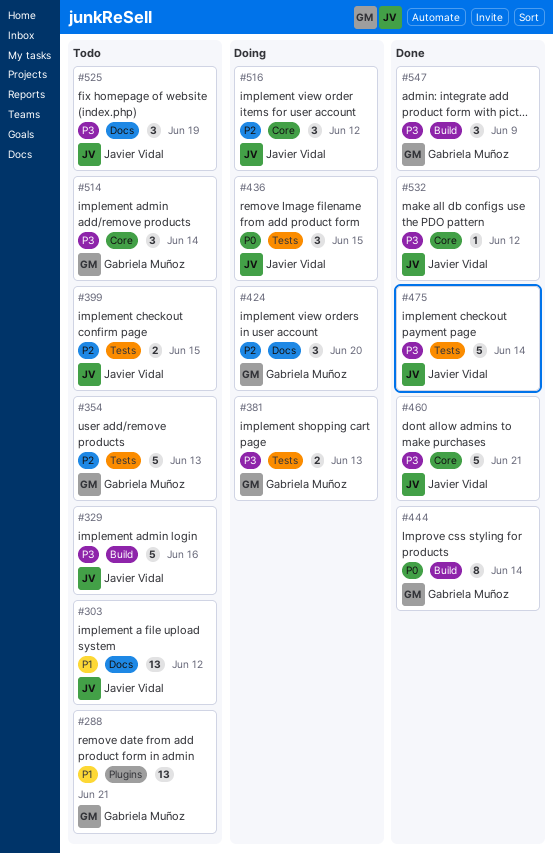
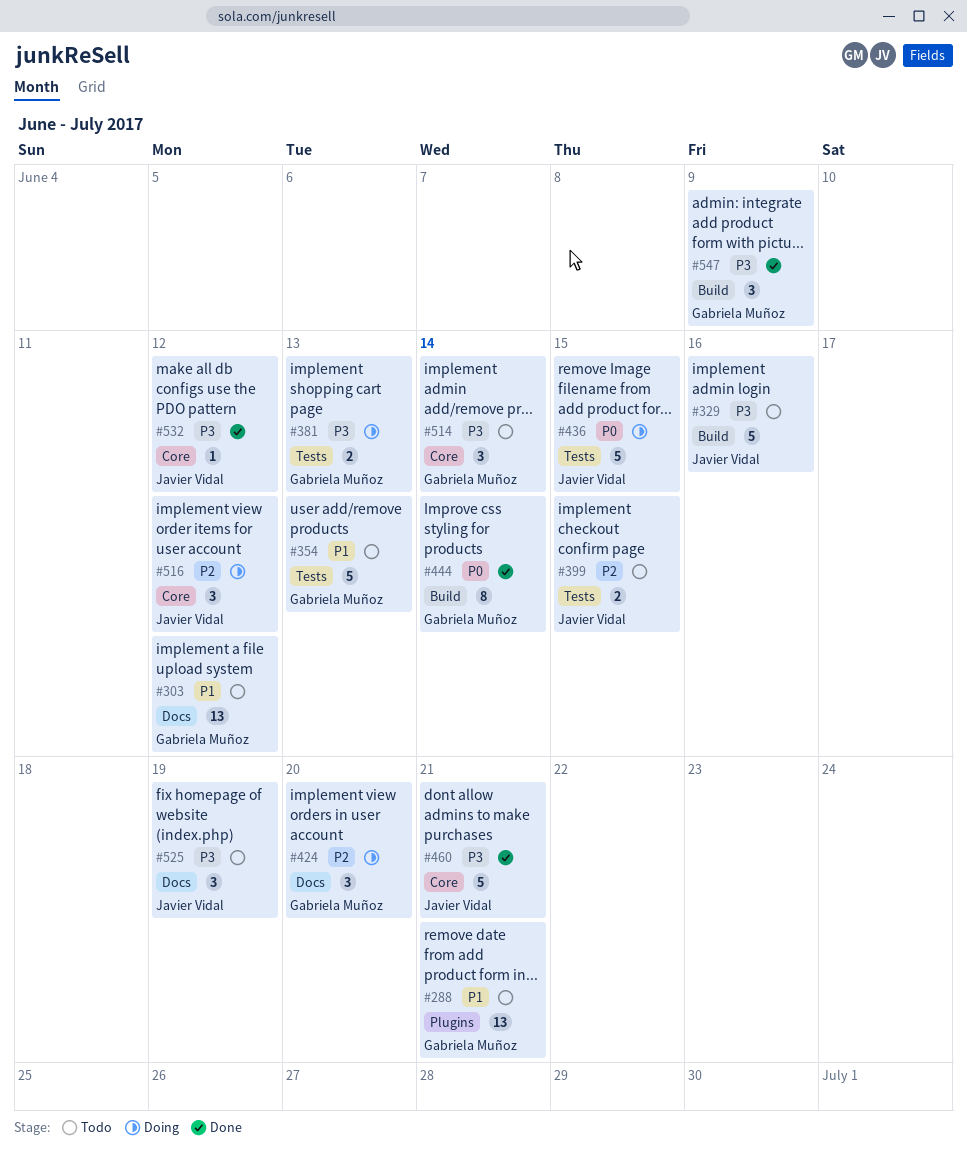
#303, owner: Javier Vidal -> Gabriela Muñoz
#354, priority: P2 -> P1
#436, estimate: 3 -> 5
#475: present -> none

